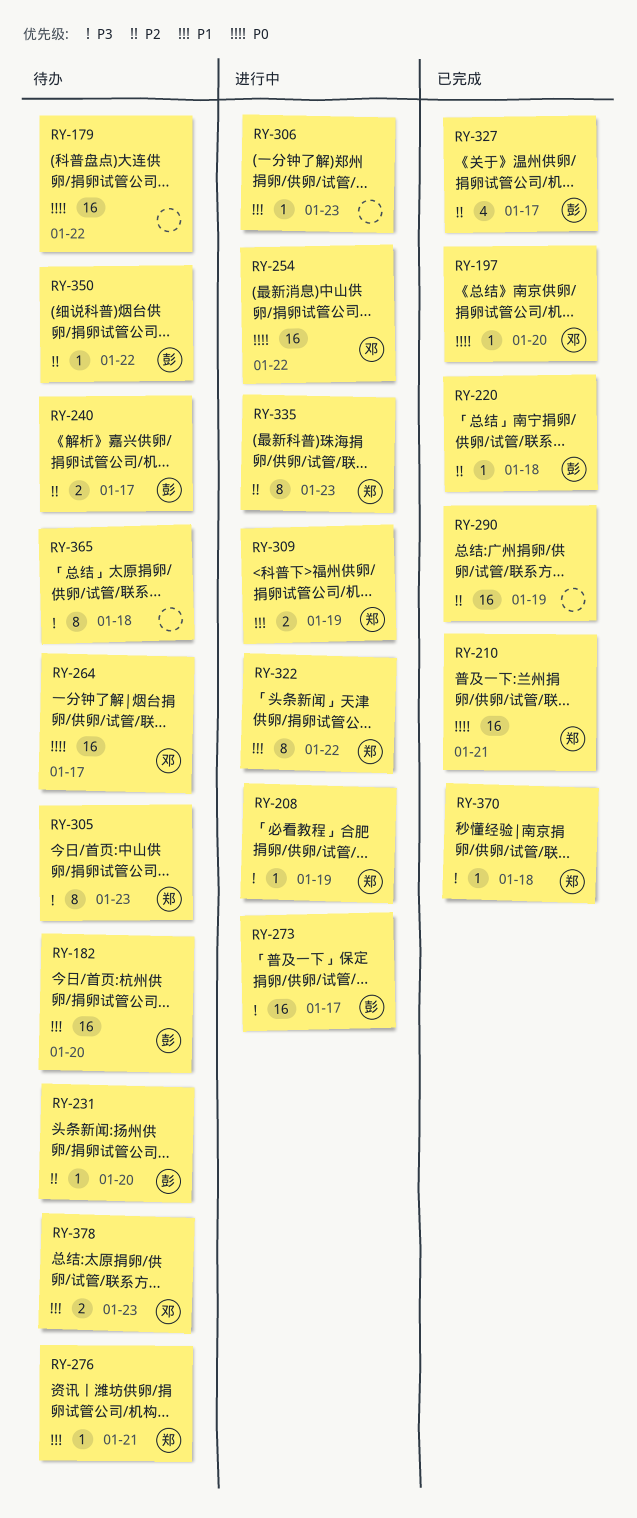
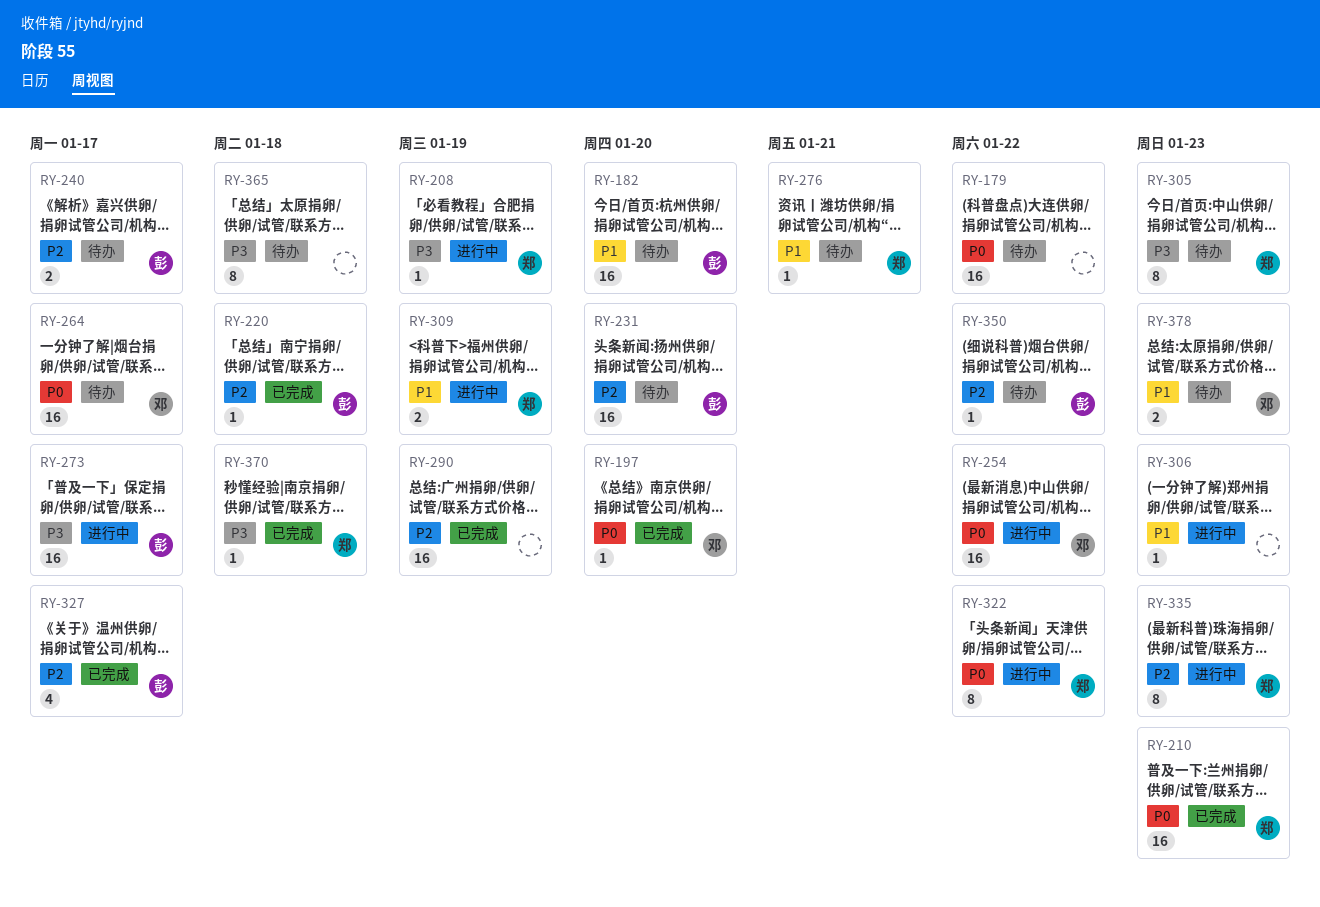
RY-210, due: Jan 21 -> Jan 23
RY-231, estimate: 1 -> 16
RY-322, priority: P1 -> P0

